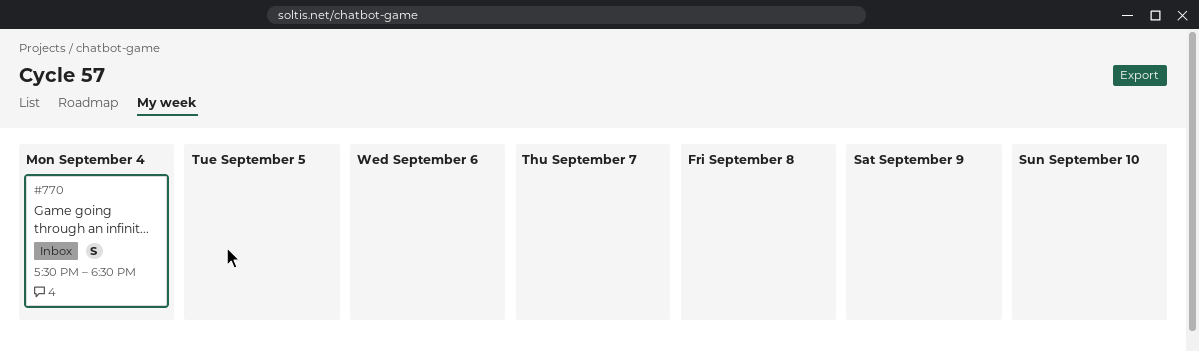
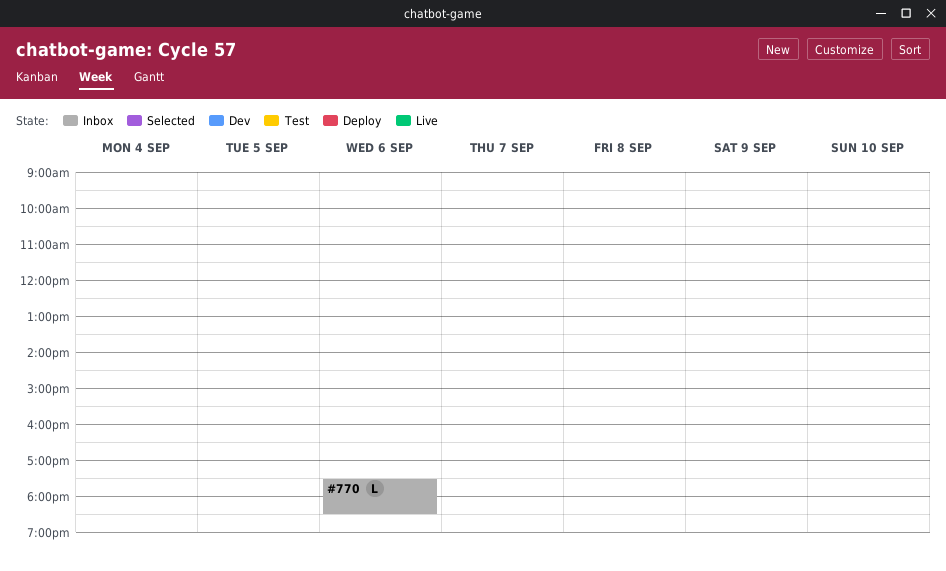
#770, estimate: S -> L
#770, day: Sep 4 -> Sep 6

